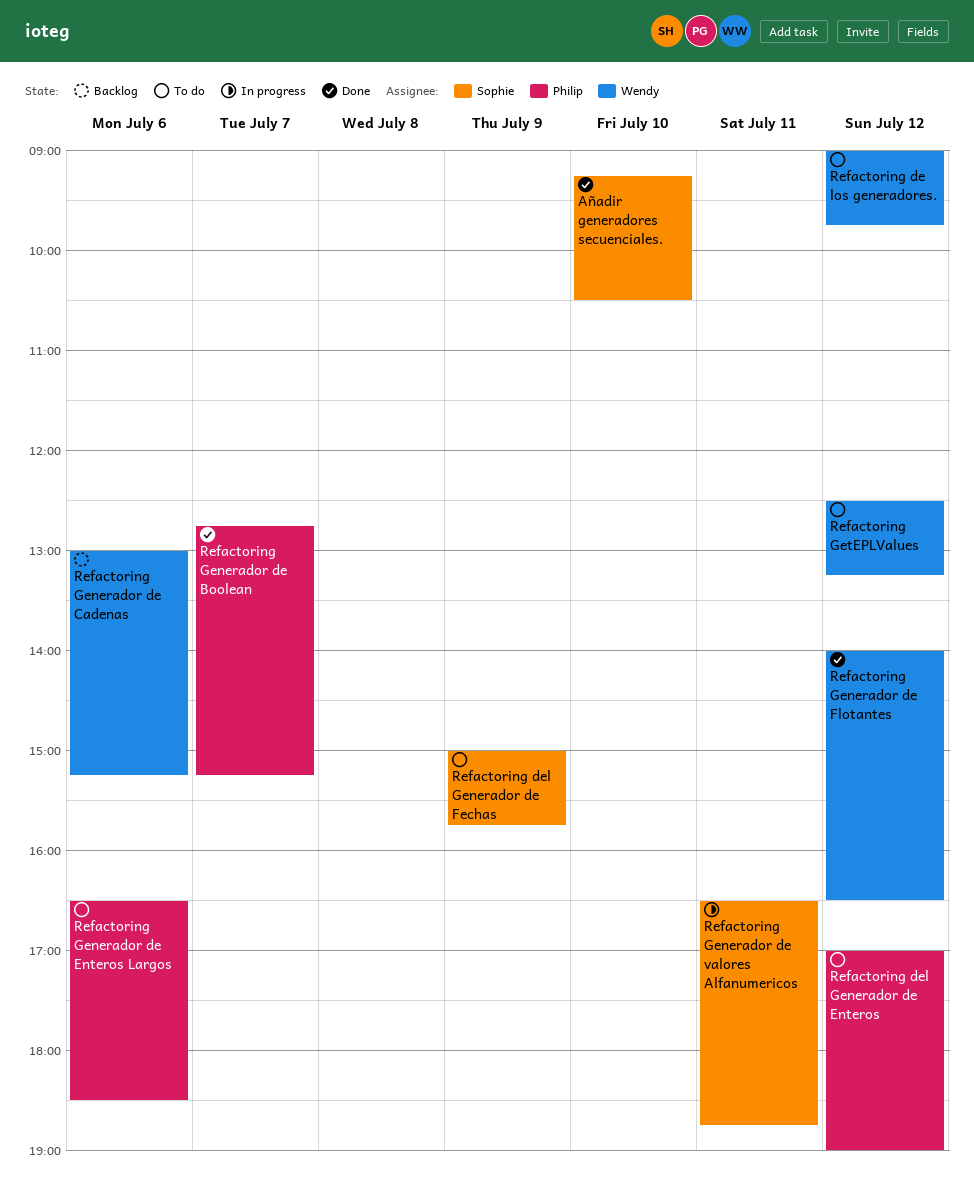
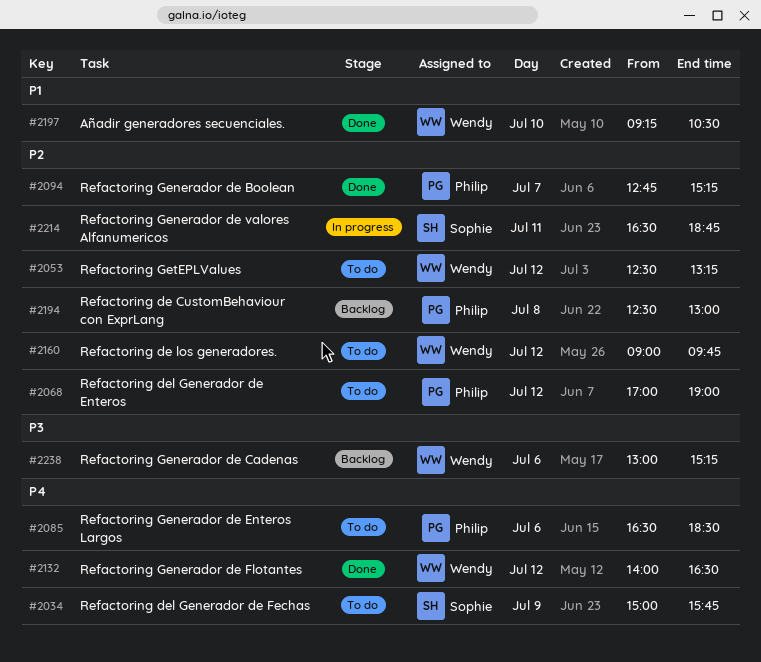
Añadir generadores secuenciales., owner: Sophie -> Wendy
Refactoring de CustomBehaviour con ExprLang: none -> present

